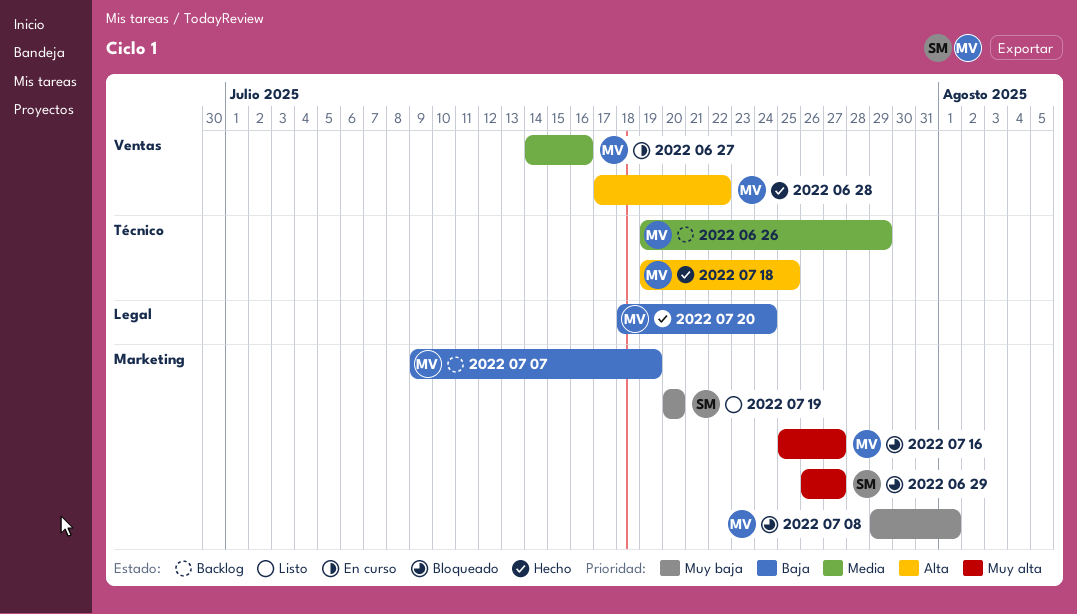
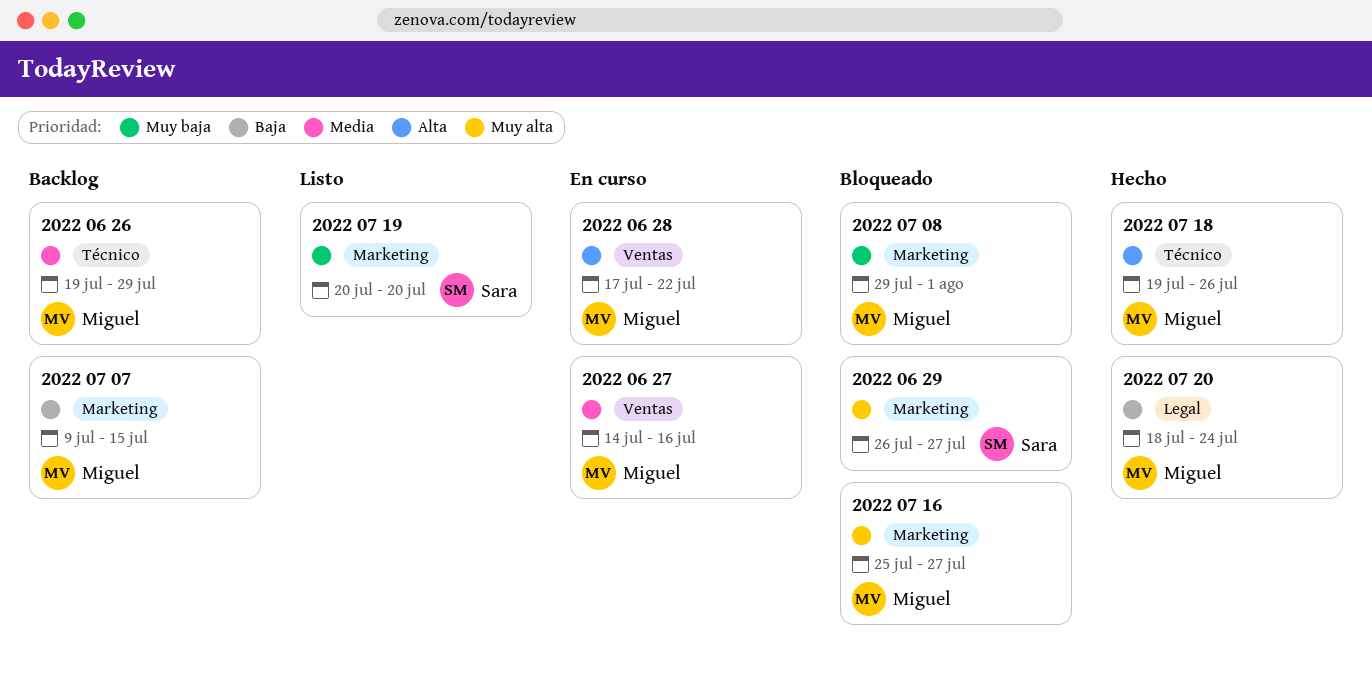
2022 06 28, status: Hecho -> En curso
2022 07 07, due: Jul 19 -> Jul 15
2022 07 18, due: Jul 25 -> Jul 26

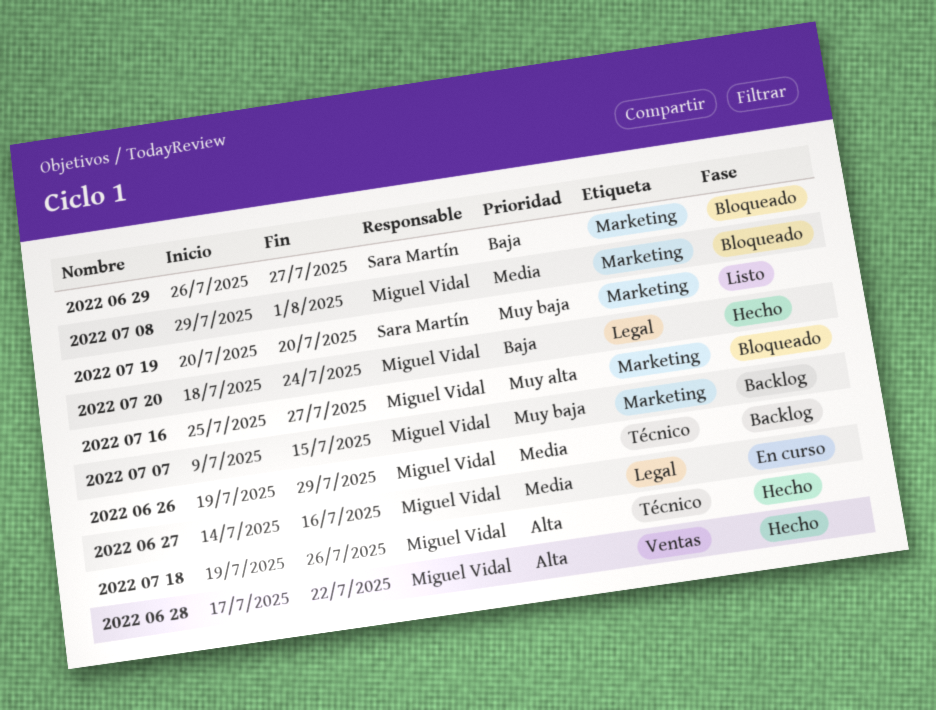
2022 06 27, label: Ventas -> Legal
2022 06 28, status: En curso -> Hecho
2022 06 29, priority: Muy alta -> Baja
2022 07 07, priority: Baja -> Muy baja
2022 07 08, priority: Muy baja -> Media

